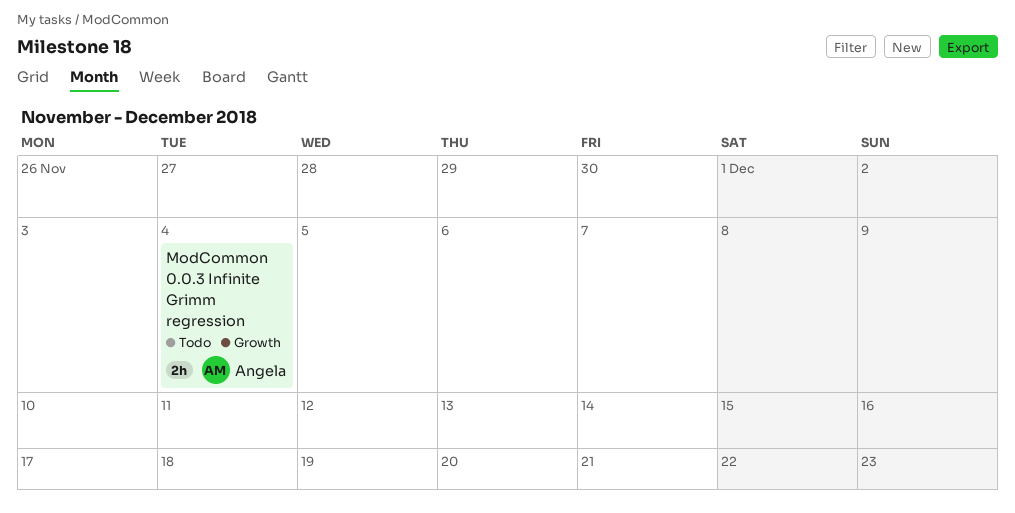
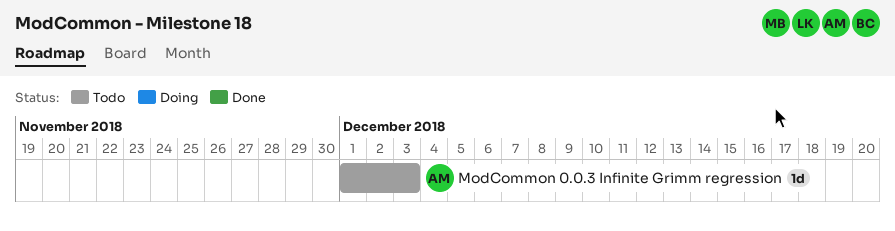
ModCommon 0.0.3 Infinite Grimm regression, estimate: 2h -> 1d
ModCommon 0.0.3 Infinite Grimm regression, due: Dec 4 -> Dec 3

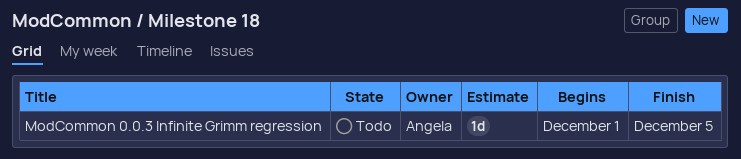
ModCommon 0.0.3 Infinite Grimm regression, due: Dec 3 -> Dec 5

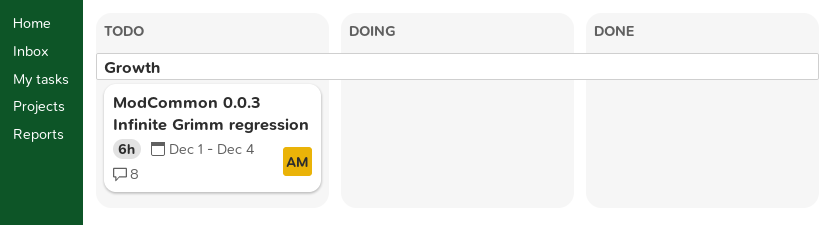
ModCommon 0.0.3 Infinite Grimm regression, estimate: 1d -> 6h
ModCommon 0.0.3 Infinite Grimm regression, due: Dec 5 -> Dec 4

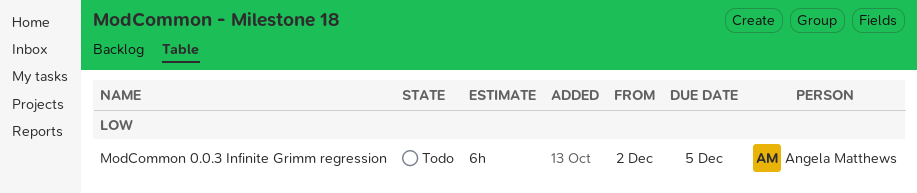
ModCommon 0.0.3 Infinite Grimm regression, start: Dec 1 -> Dec 2
ModCommon 0.0.3 Infinite Grimm regression, due: Dec 4 -> Dec 5

